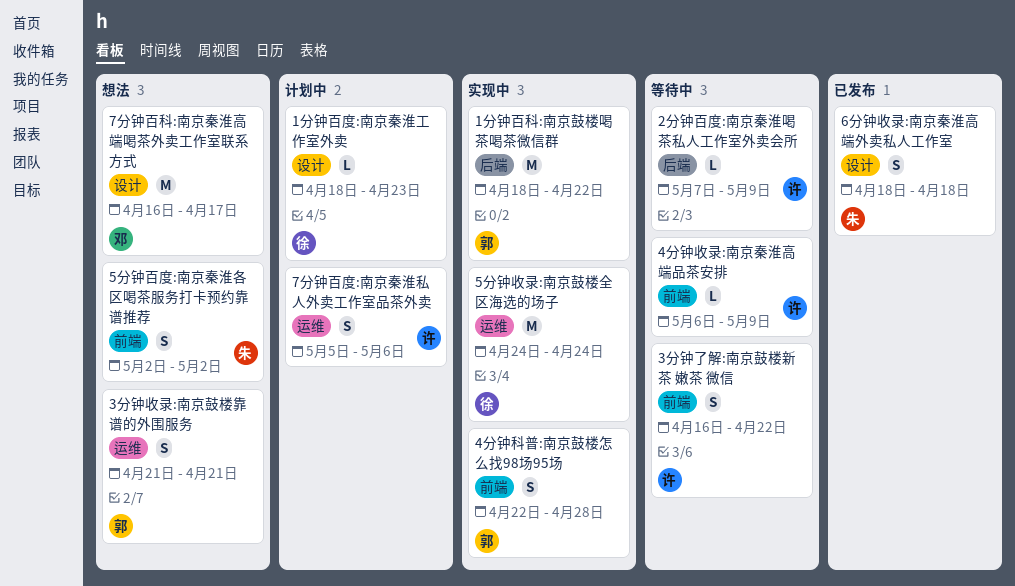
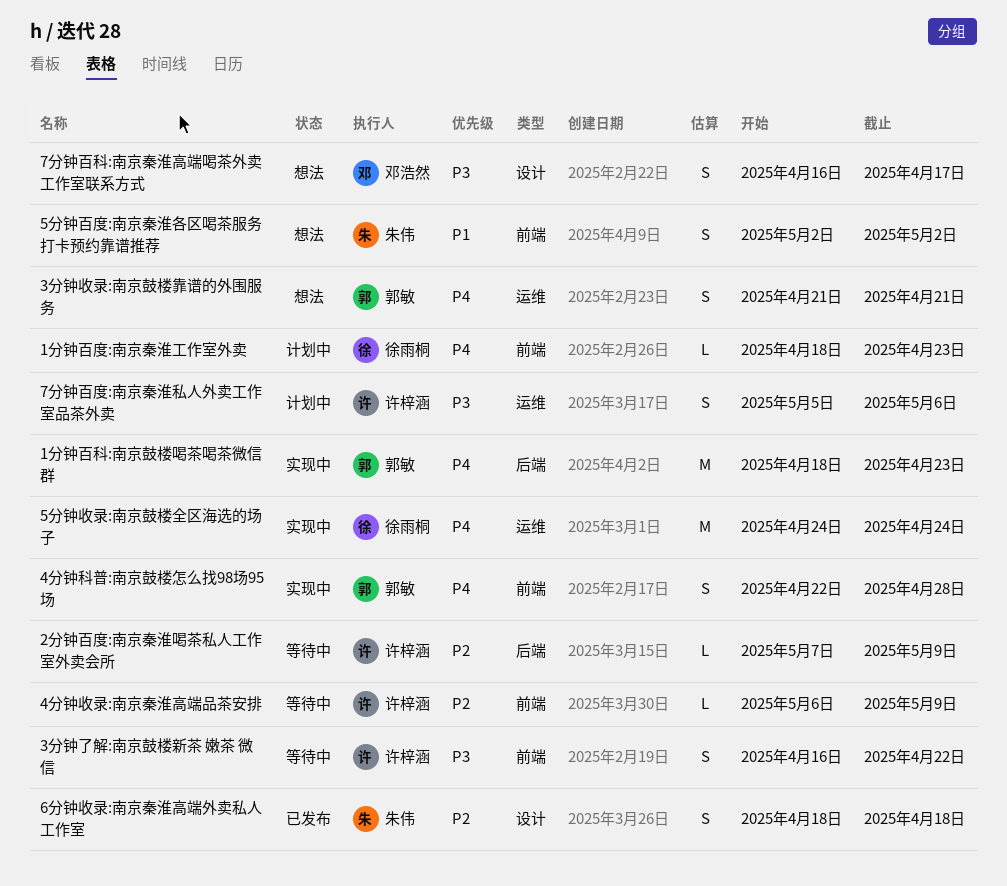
1分钟百度:南京秦淮工作室外卖, label: 设计 -> 前端
1分钟百科:南京鼓楼喝茶喝茶微信群, due: Apr 22 -> Apr 23
7分钟百科:南京秦淮高端喝茶外卖工作室联系方式, estimate: M -> S

